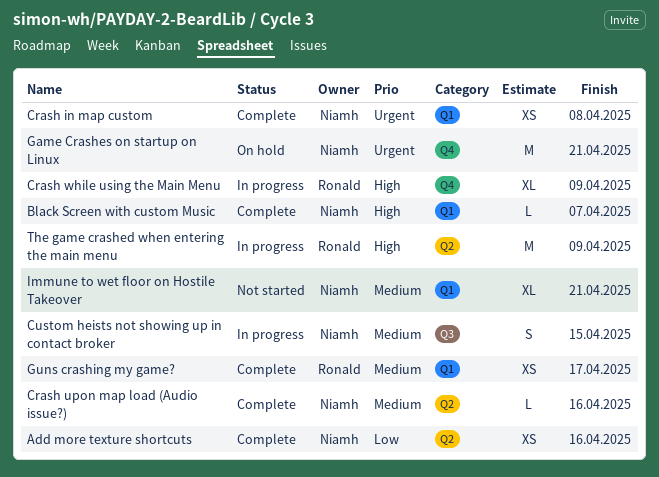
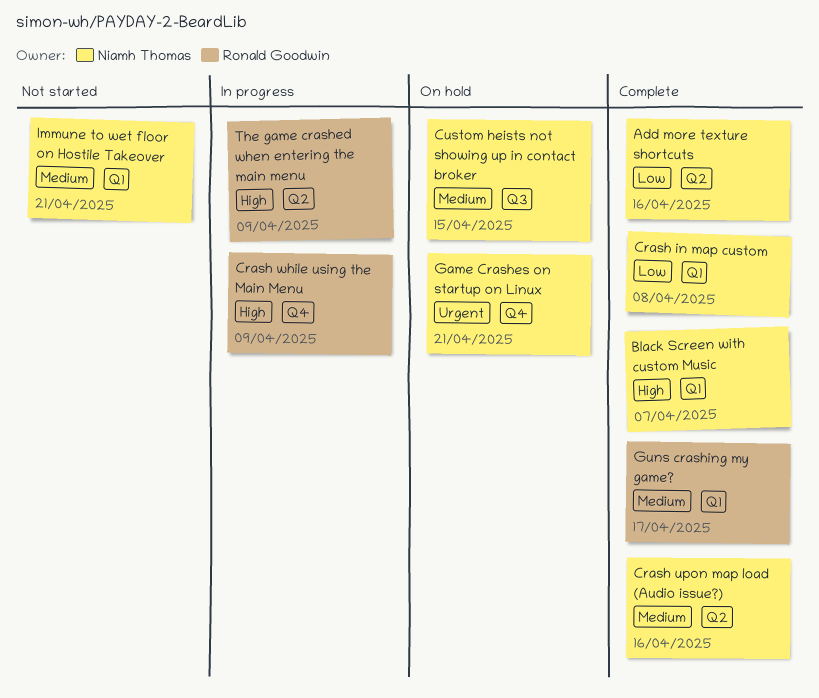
Crash in map custom, priority: Urgent -> Low
Custom heists not showing up in contact broker, status: In progress -> On hold

